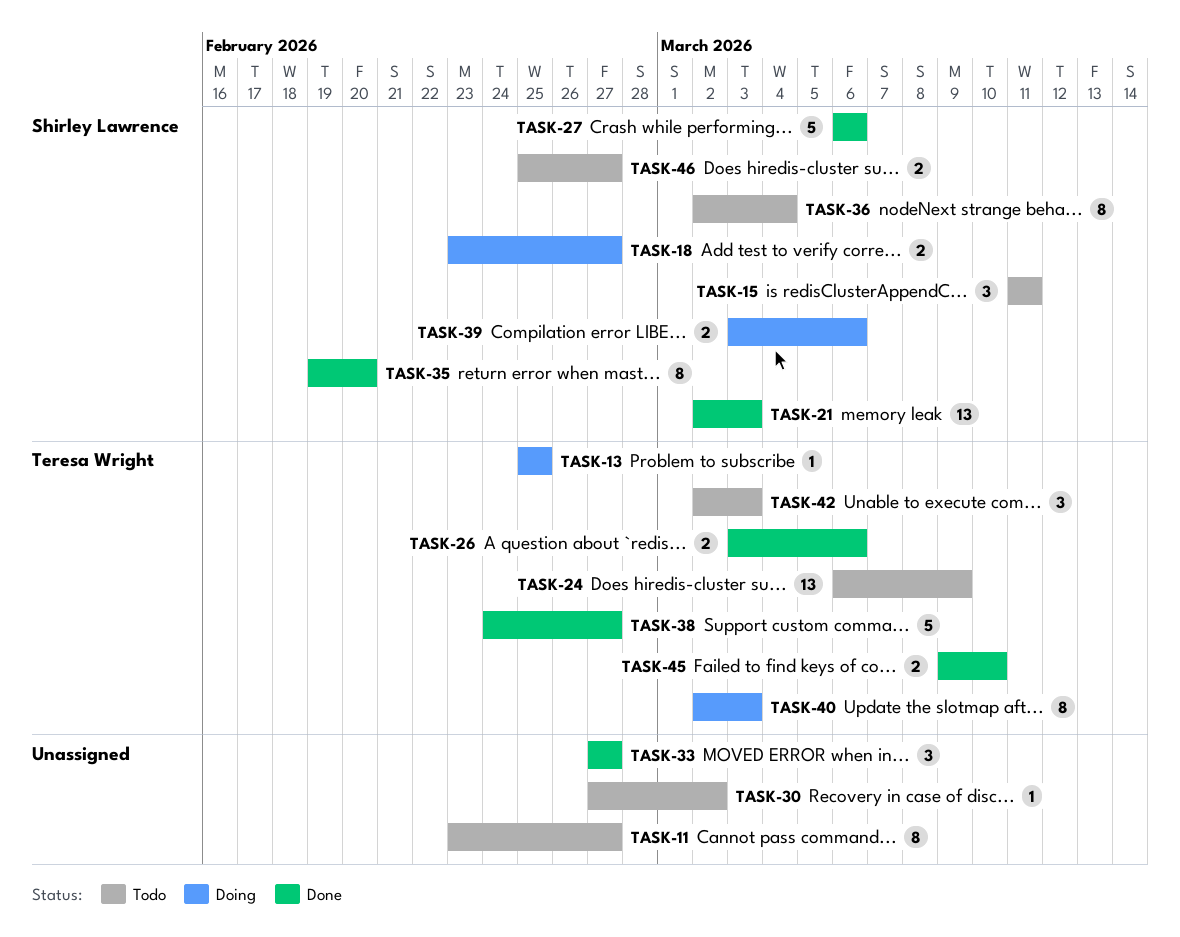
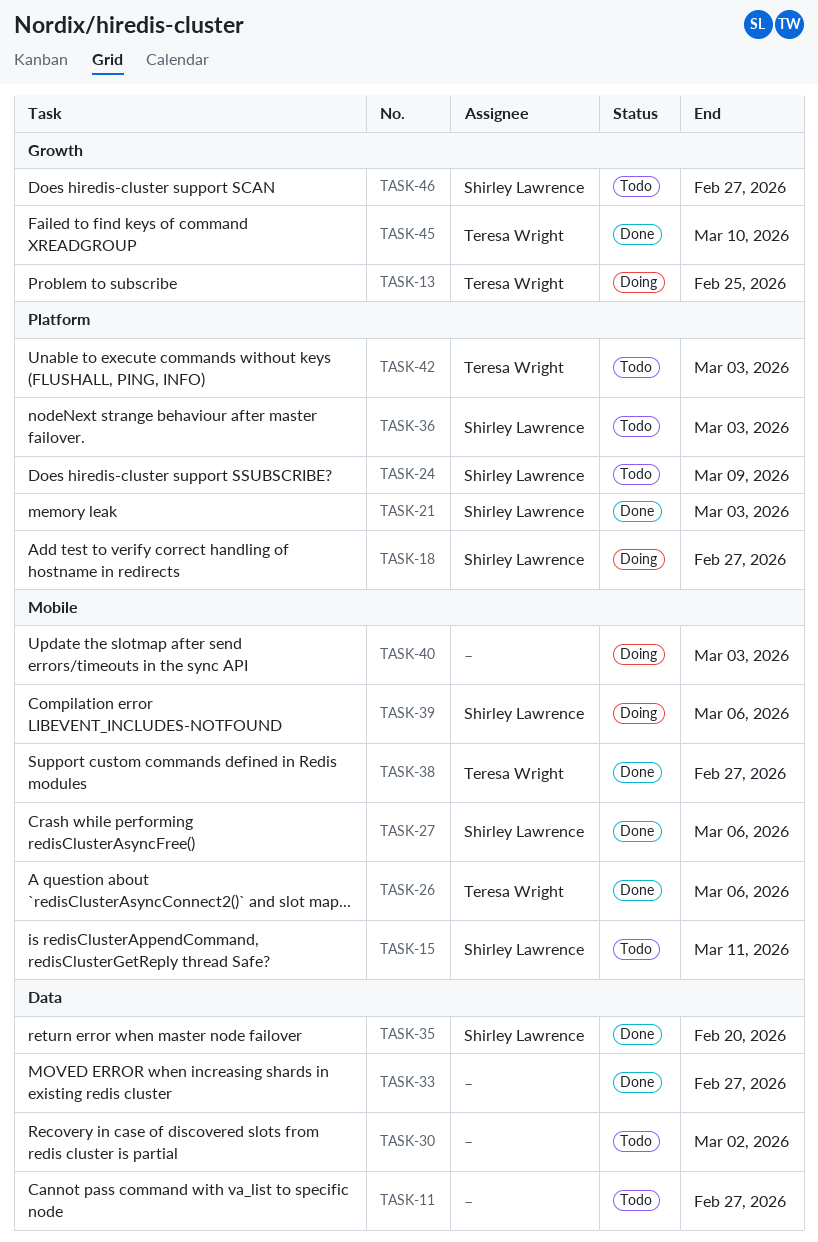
TASK-24, owner: Teresa Wright -> Shirley Lawrence
TASK-36, due: Mar 4 -> Mar 3
TASK-40, owner: Teresa Wright -> none

